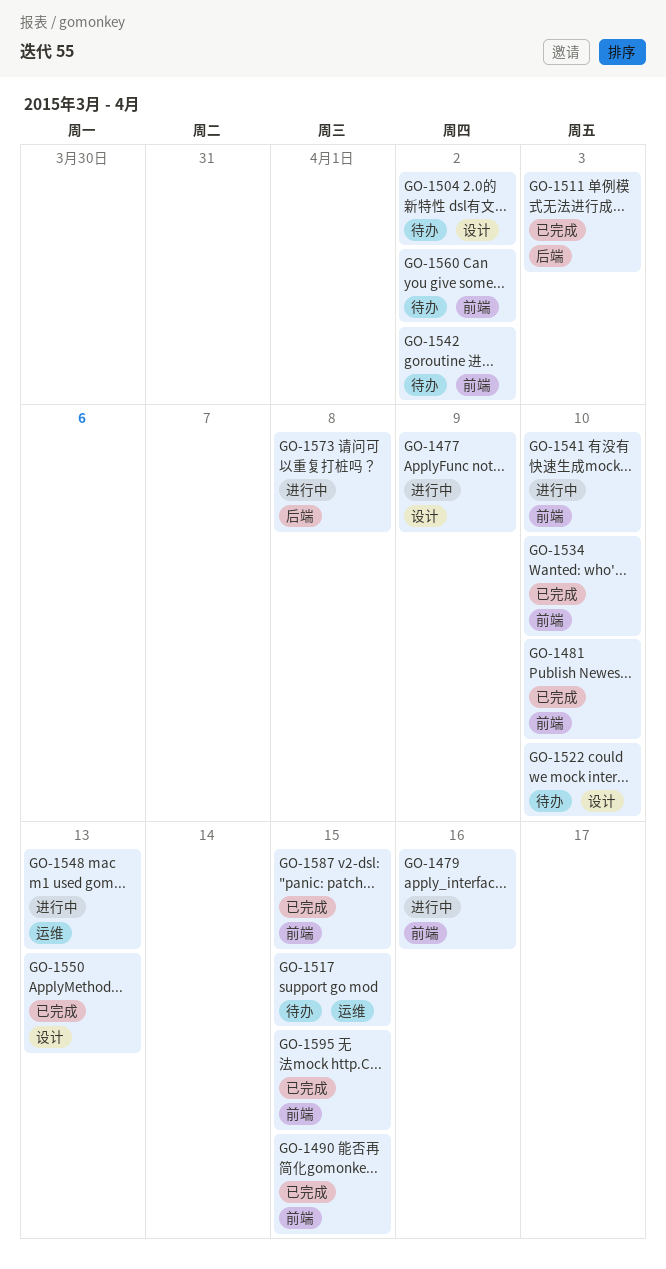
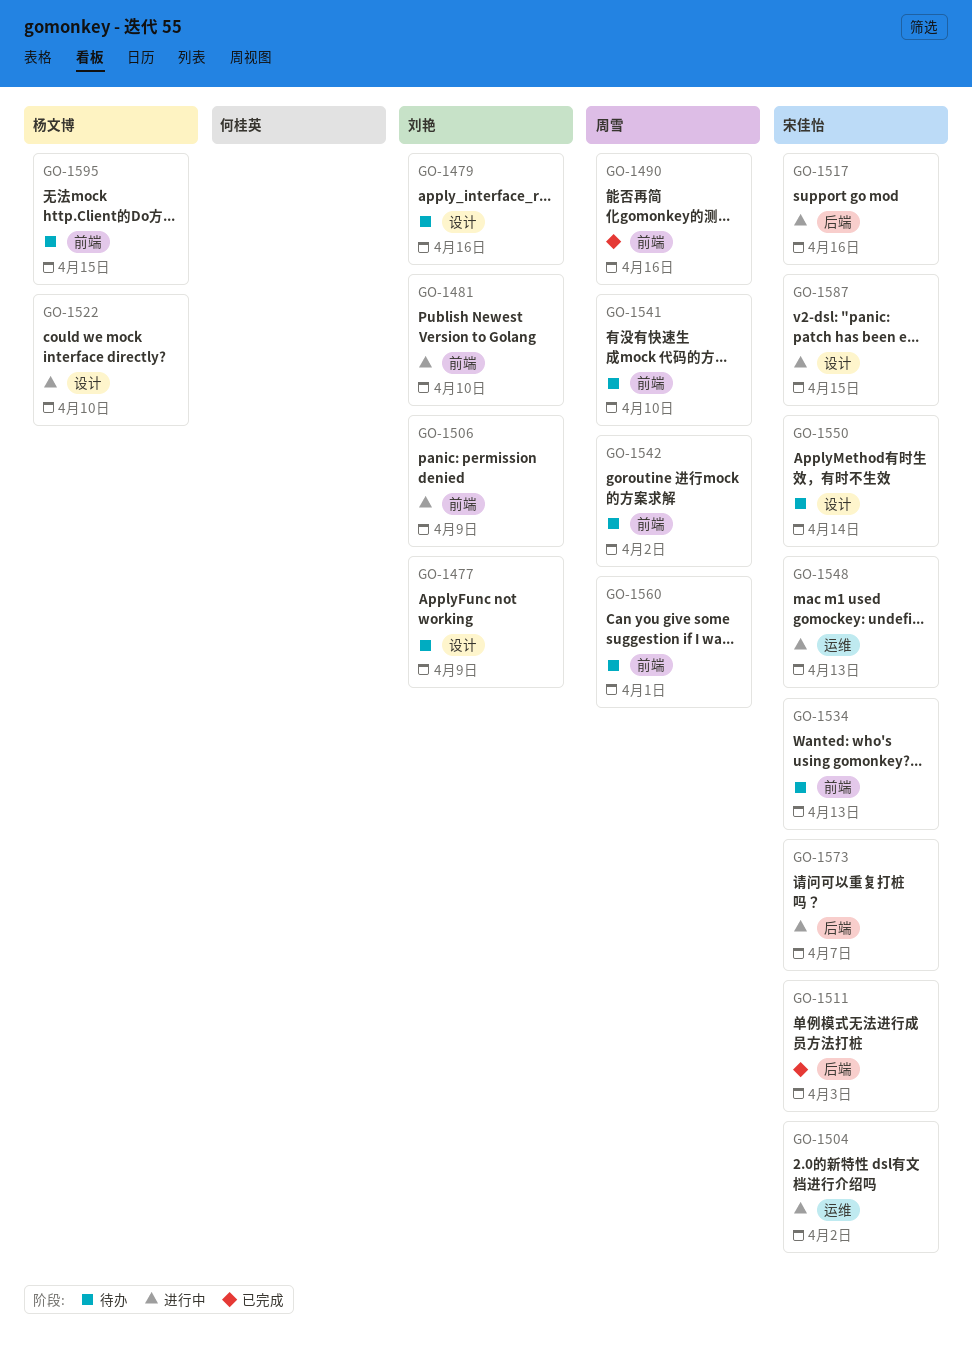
GO-1477, status: 进行中 -> 待办
GO-1479, status: 进行中 -> 待办
GO-1479, label: 前端 -> 设计
GO-1481, status: 已完成 -> 进行中
GO-1490, due: Apr 15 -> Apr 16
GO-1504, status: 待办 -> 进行中
GO-1504, label: 设计 -> 运维
GO-1506: none -> present
GO-1517, status: 待办 -> 进行中
GO-1517, label: 运维 -> 后端
GO-1517, due: Apr 15 -> Apr 16
GO-1522, status: 待办 -> 进行中
GO-1534, status: 已完成 -> 待办
GO-1534, due: Apr 10 -> Apr 13
GO-1541, status: 进行中 -> 待办
GO-1550, status: 已完成 -> 待办
GO-1550, due: Apr 13 -> Apr 14
GO-1560, due: Apr 2 -> Apr 1
GO-1573, due: Apr 8 -> Apr 7
GO-1587, status: 已完成 -> 进行中
GO-1587, label: 前端 -> 设计
GO-1595, status: 已完成 -> 待办

